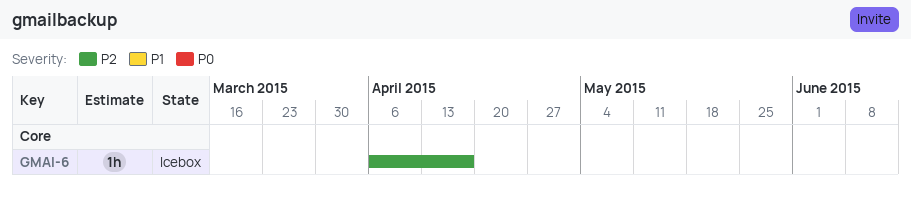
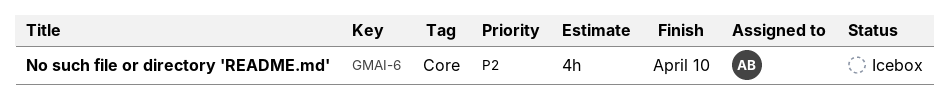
GMAI-6, estimate: 1h -> 4h
GMAI-6, due: Apr 17 -> Apr 10

